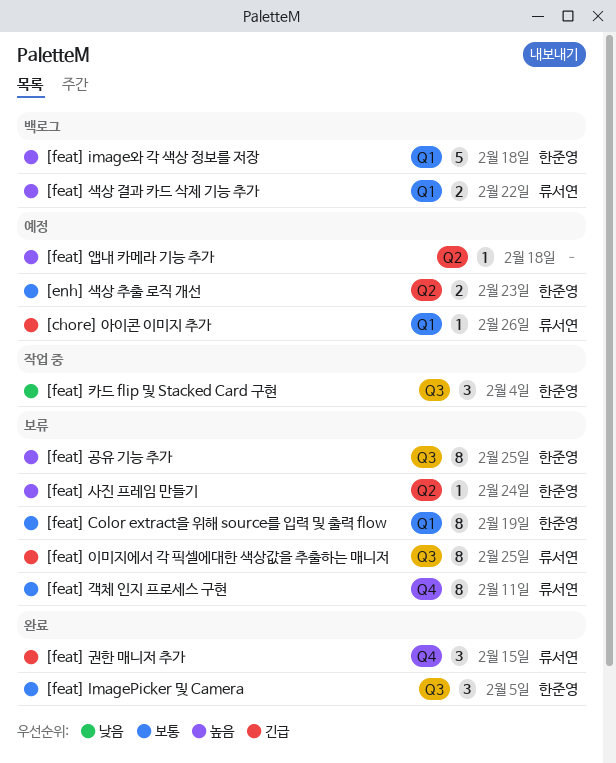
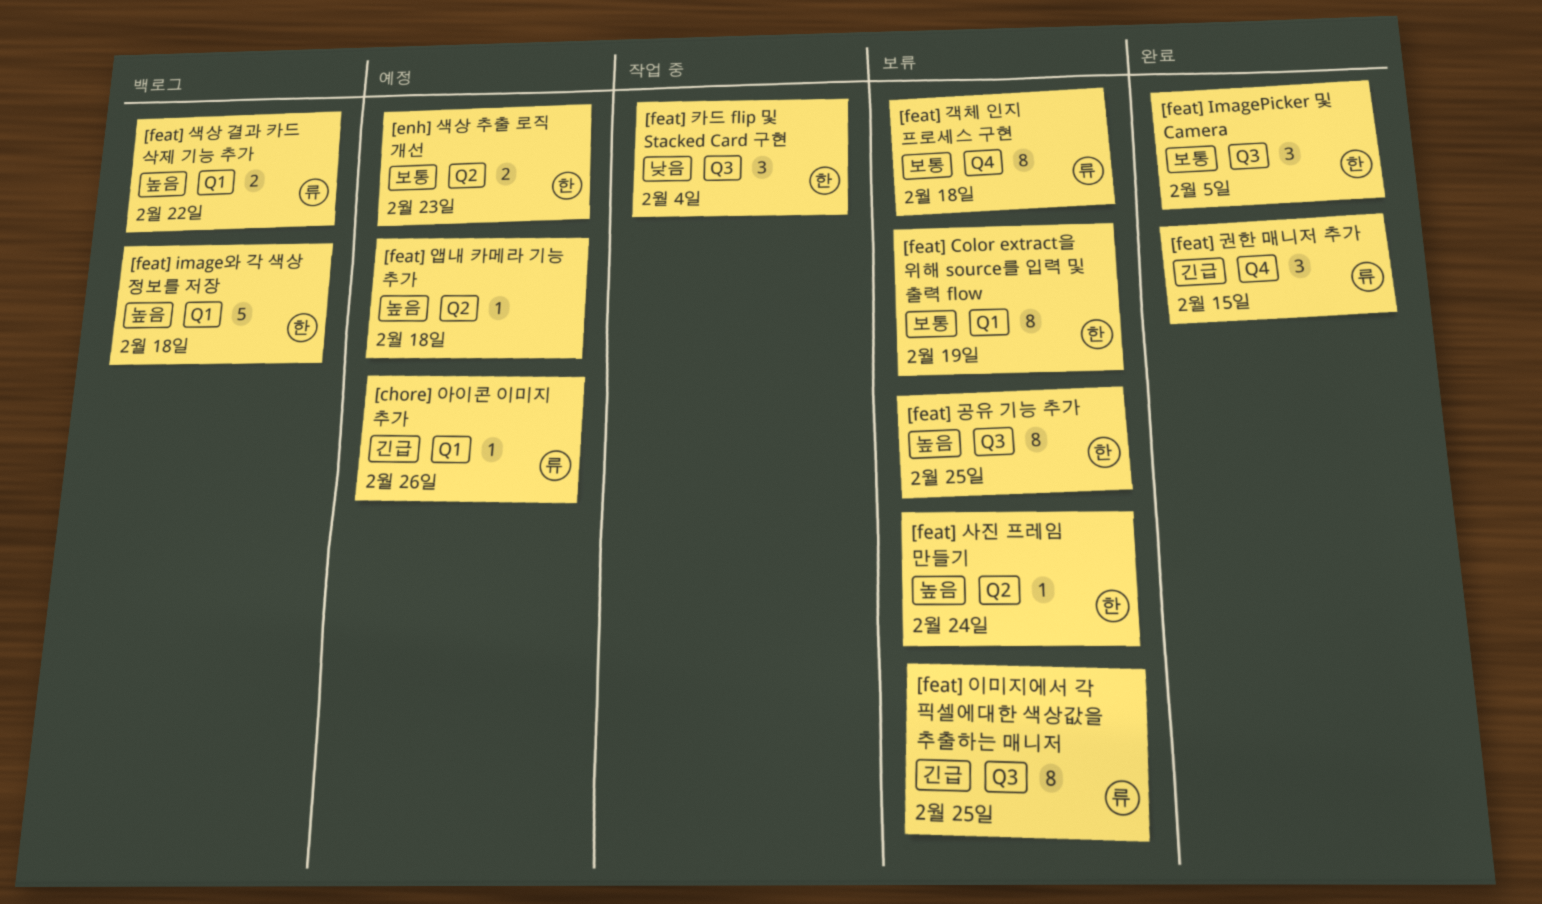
[feat] 객체 인지 프로세스 구현, due: Feb 11 -> Feb 18

